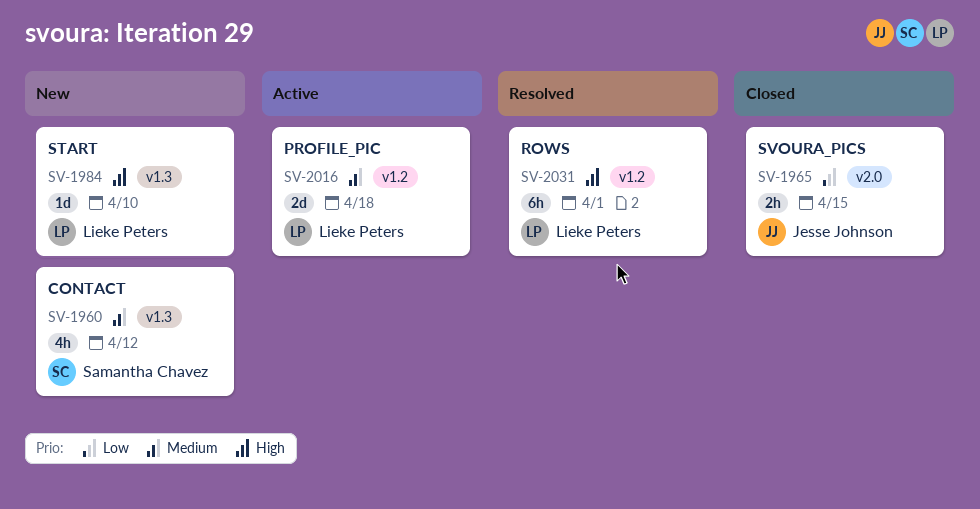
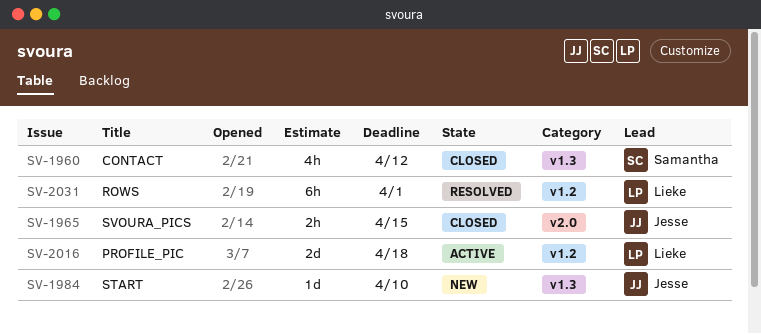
SV-1960, status: New -> Closed
SV-1984, owner: Lieke Peters -> Jesse Johnson

